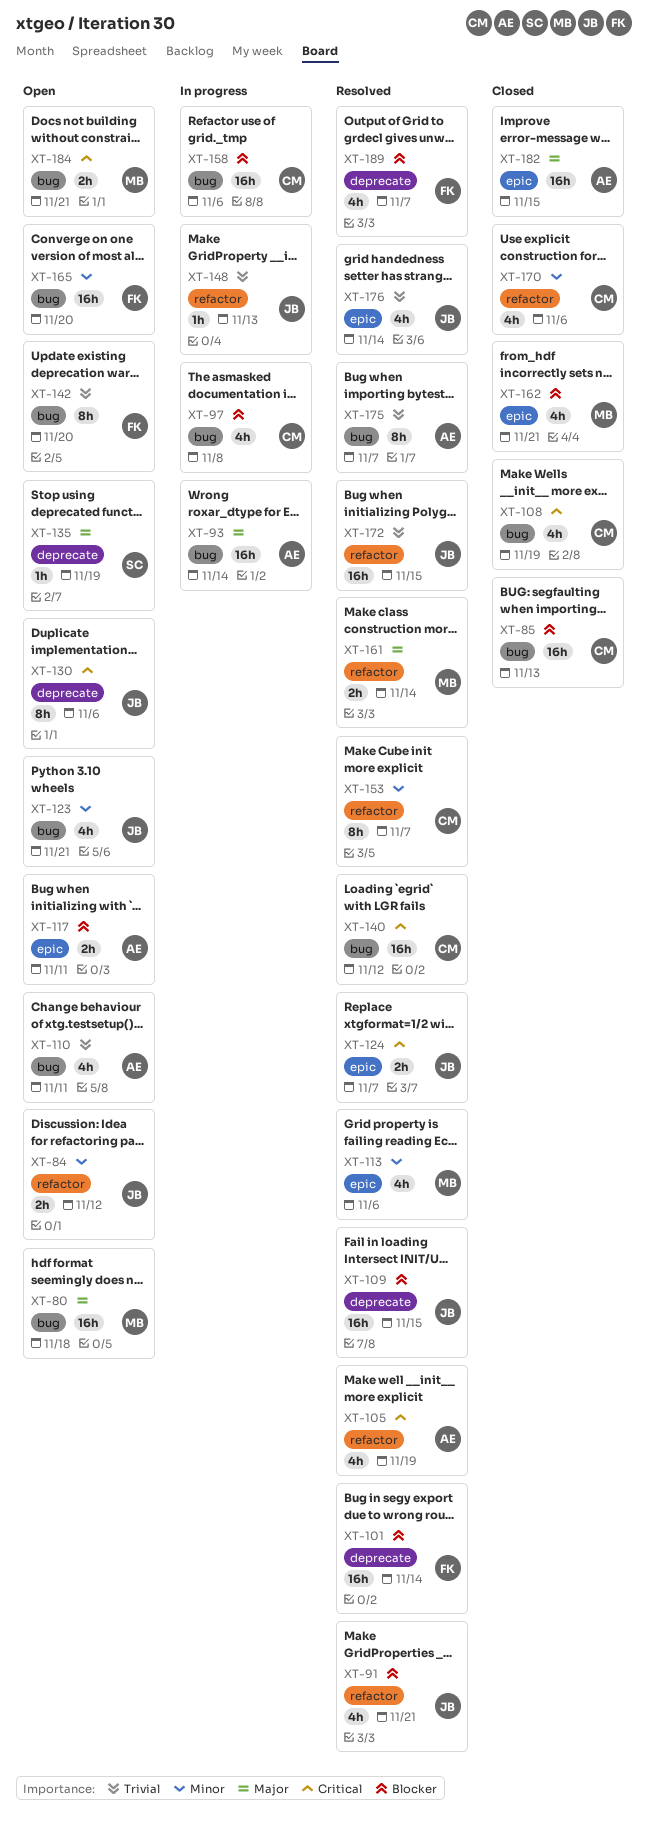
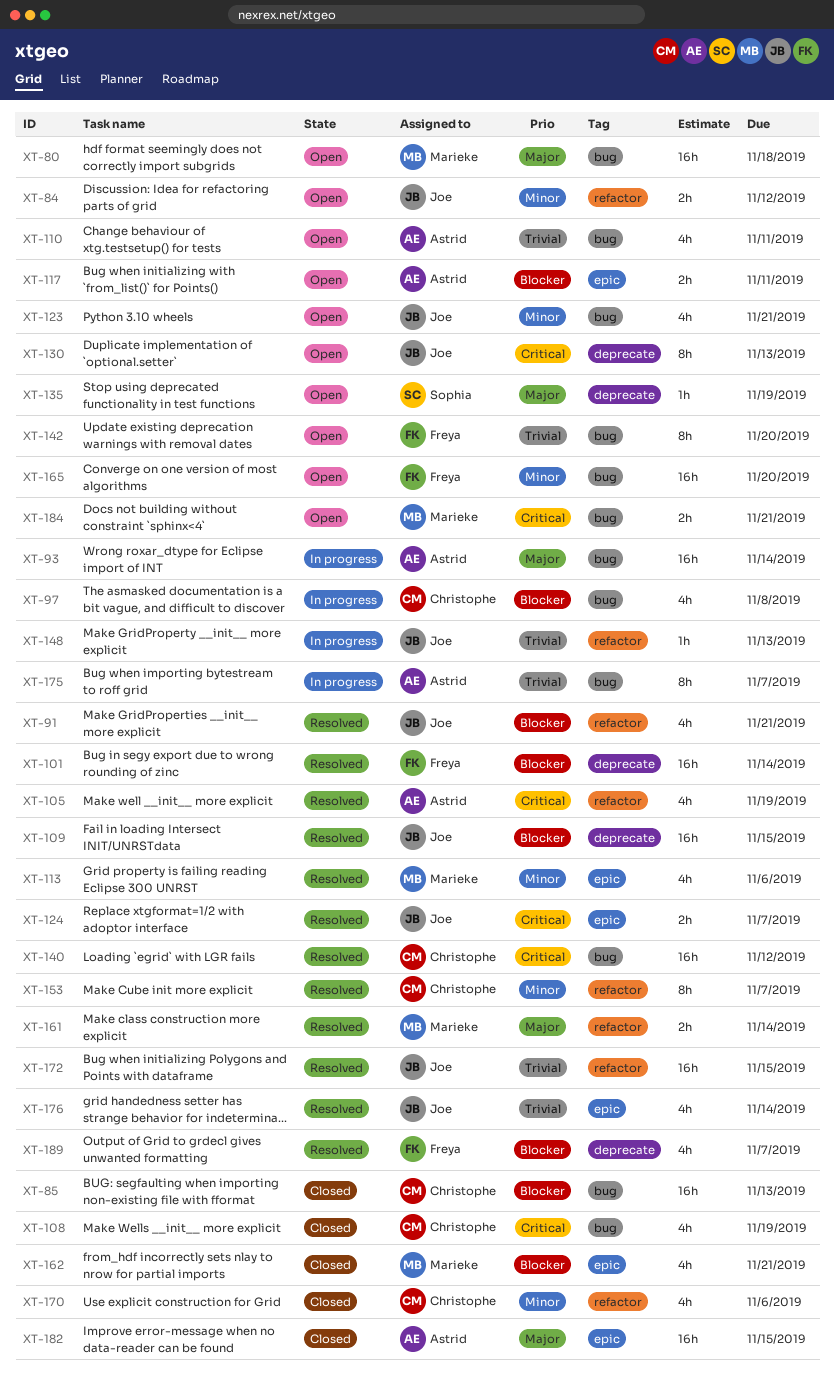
XT-130, due: Nov 6 -> Nov 13
XT-158: present -> none
XT-175, status: Resolved -> In progress

